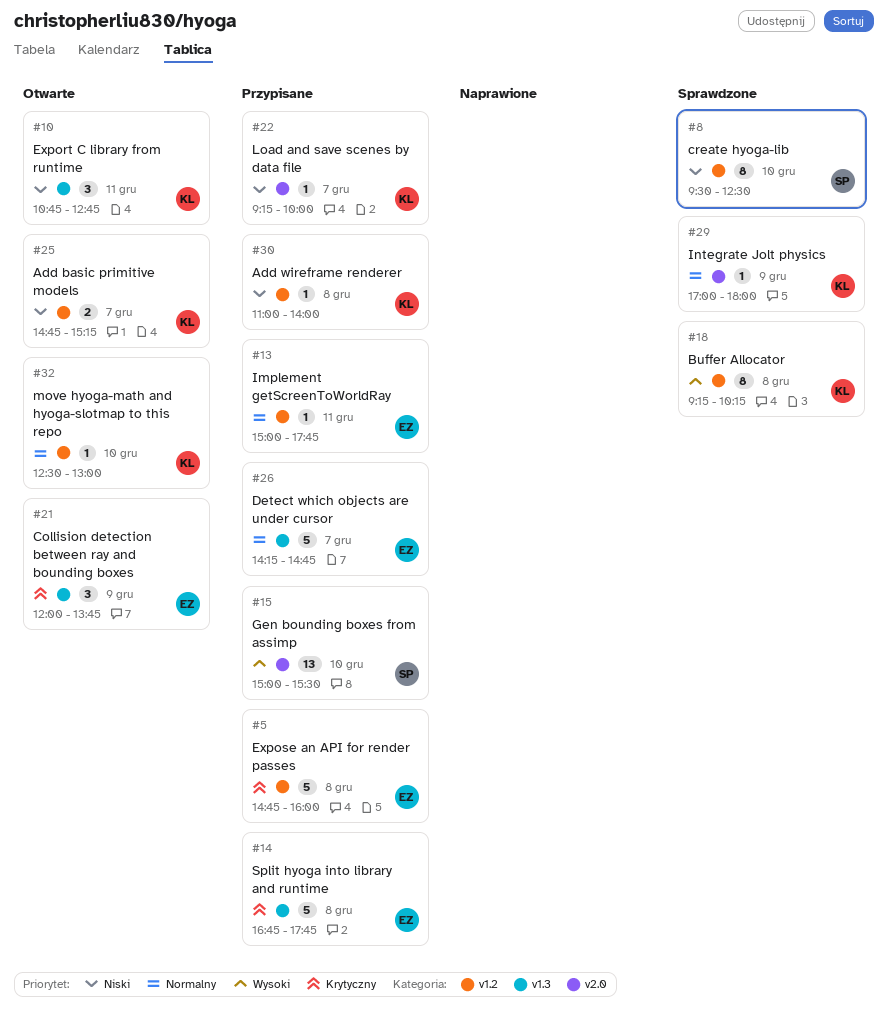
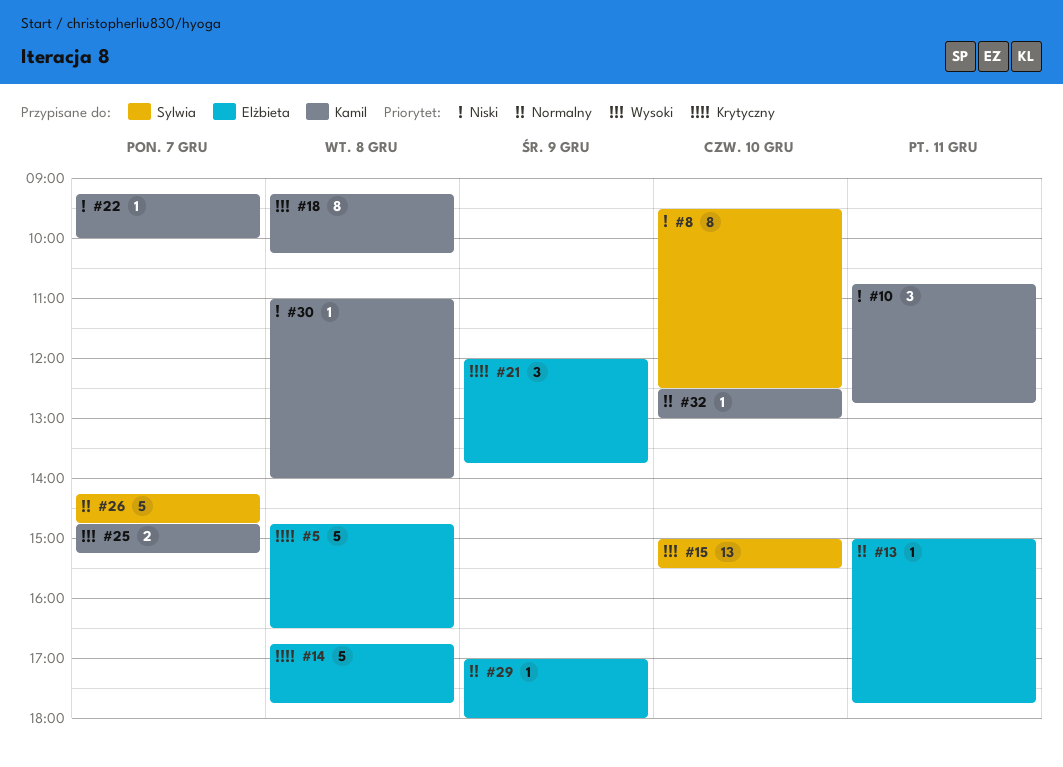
#5, ends: 16:00 -> 16:30
#25, priority: Niski -> Wysoki
#26, owner: Elżbieta -> Sylwia
#29, owner: Kamil -> Elżbieta

